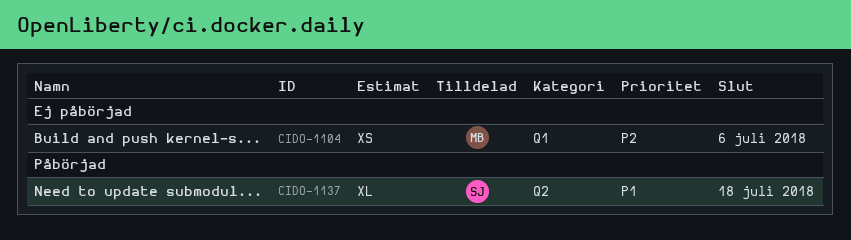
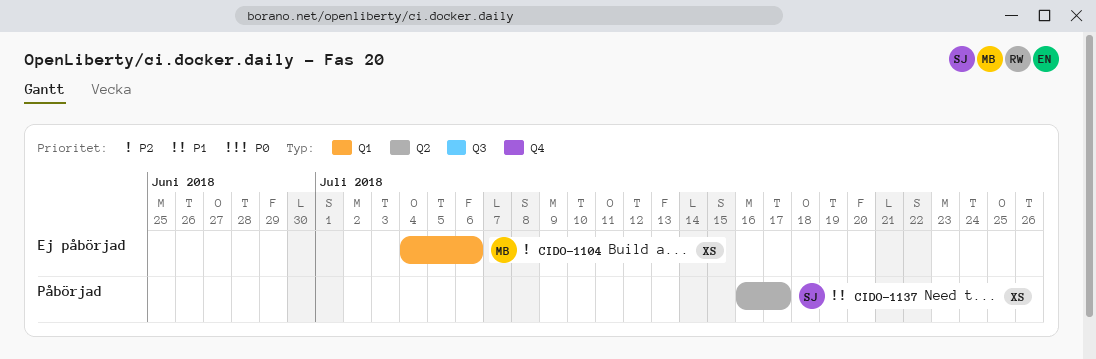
CIDO-1137, estimate: XL -> XS
CIDO-1137, due: Jul 18 -> Jul 17

